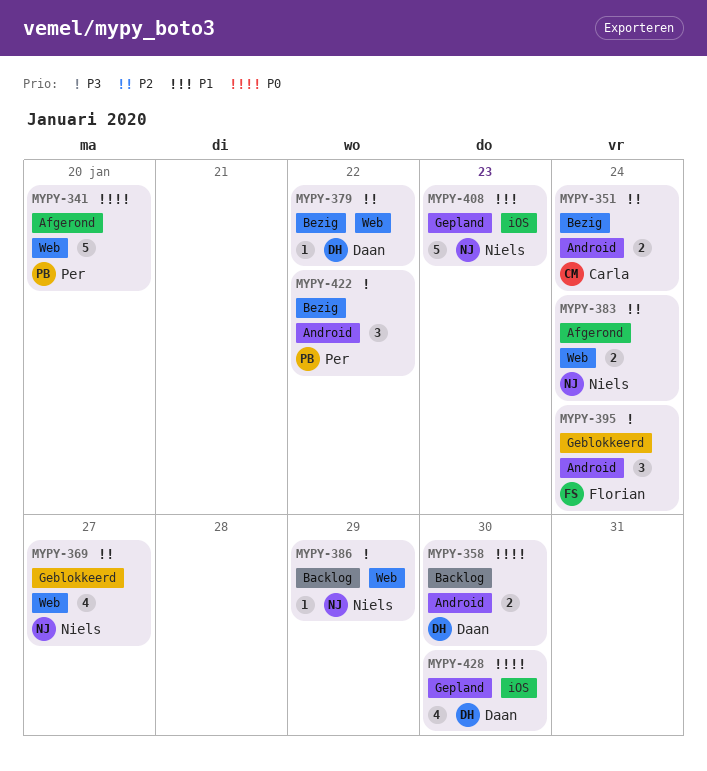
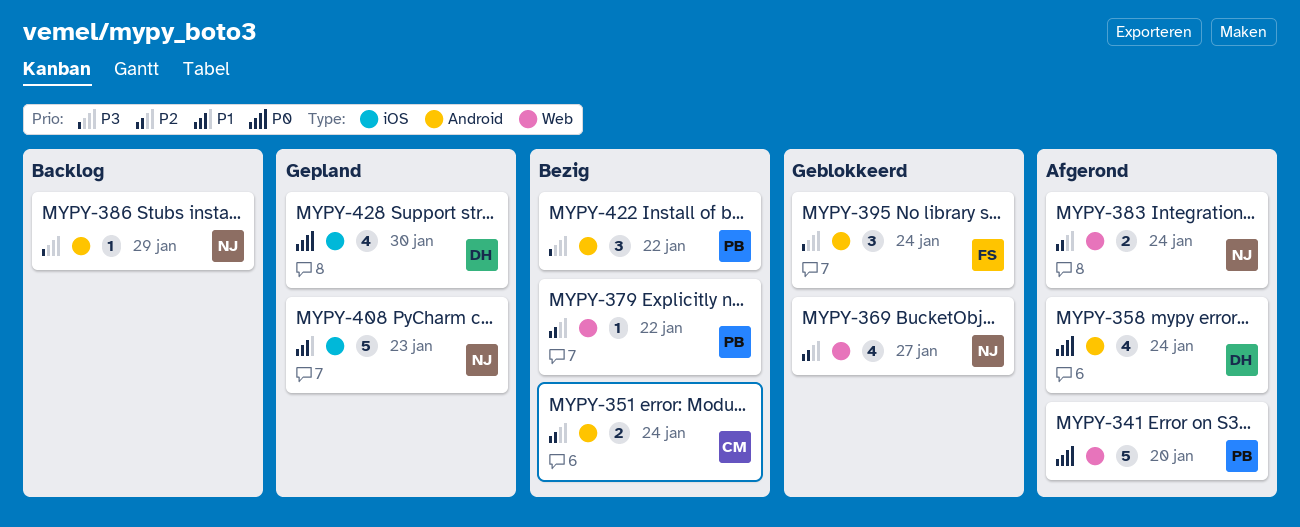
MYPY-358, status: Backlog -> Afgerond
MYPY-358, estimate: 2 -> 4
MYPY-358, due: Jan 30 -> Jan 24
MYPY-379, owner: Daan -> Per
MYPY-386, label: Web -> Android

